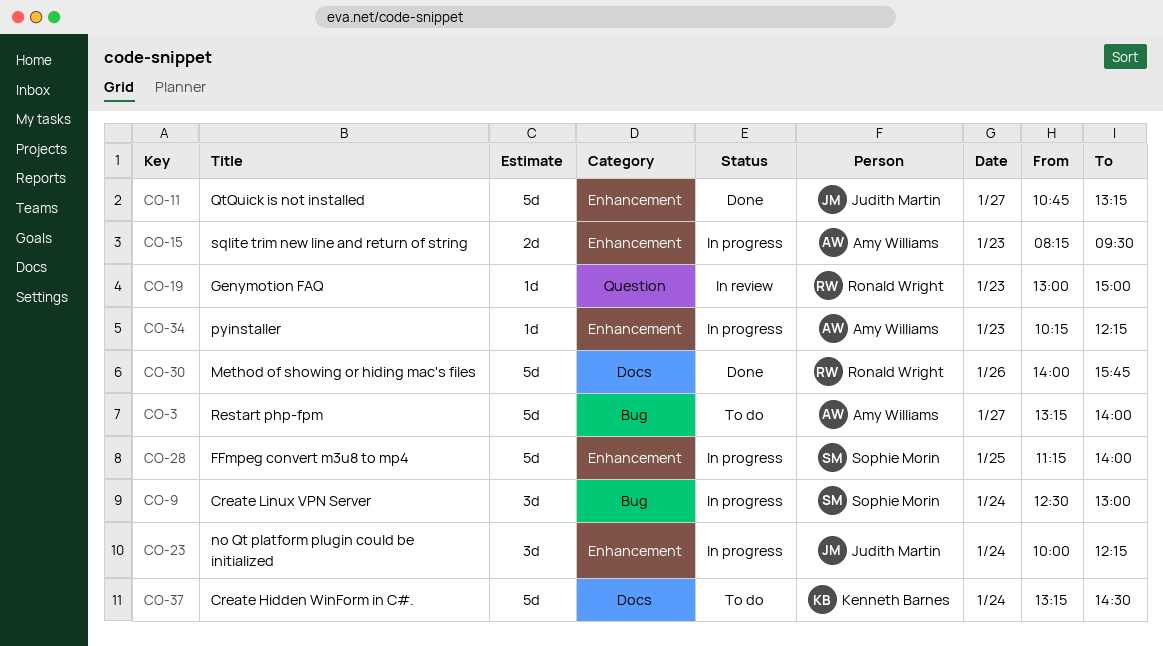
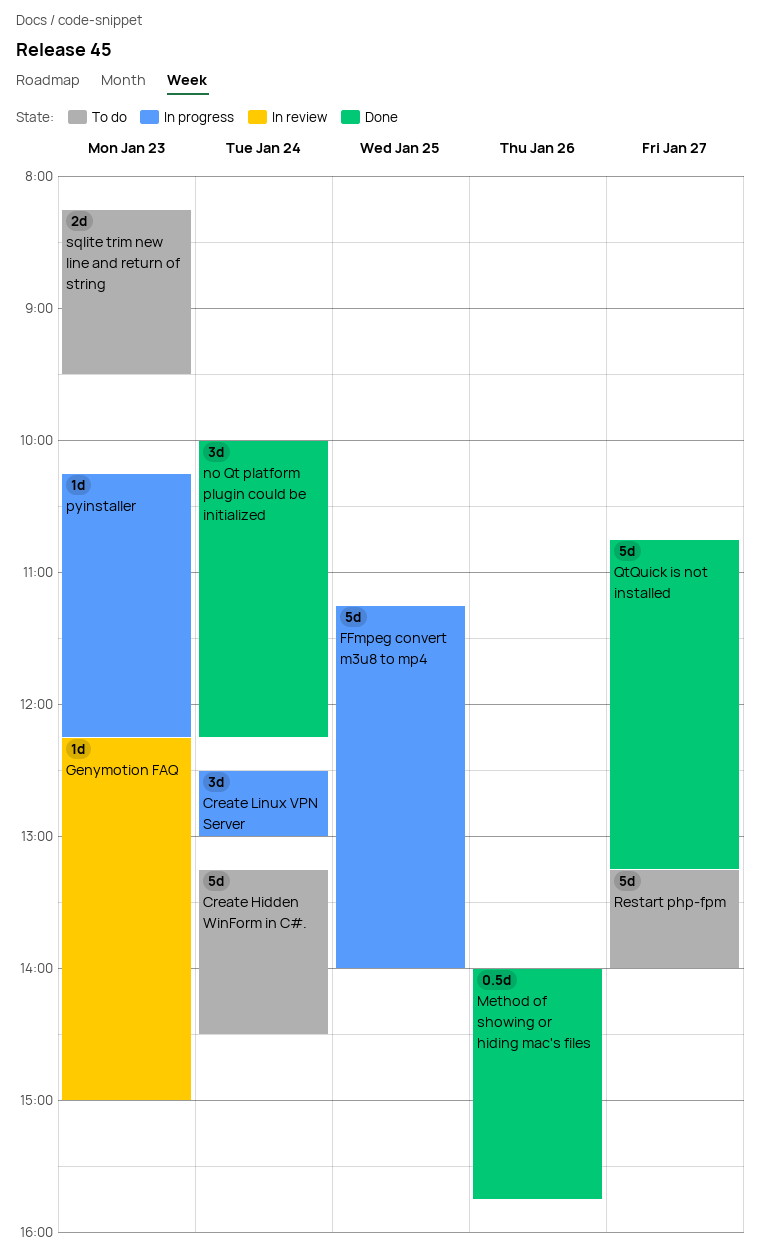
Genymotion FAQ, begins: 13:00 -> 12:15
Method of showing or hiding mac's files, estimate: 5d -> 0.5d
no Qt platform plugin could be initialized, status: In progress -> Done
sqlite trim new line and return of string, status: In progress -> To do

